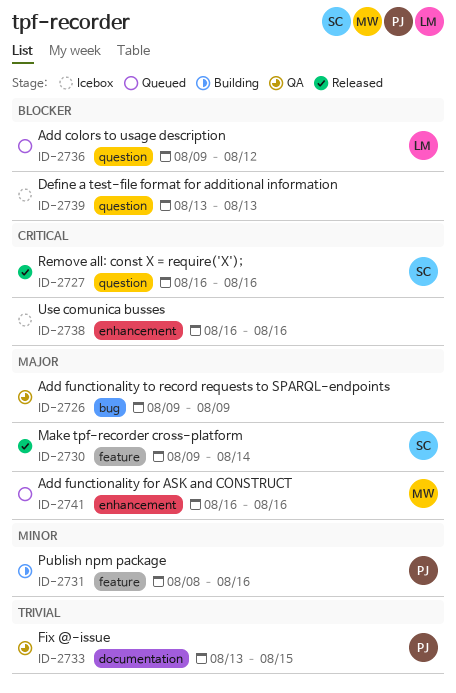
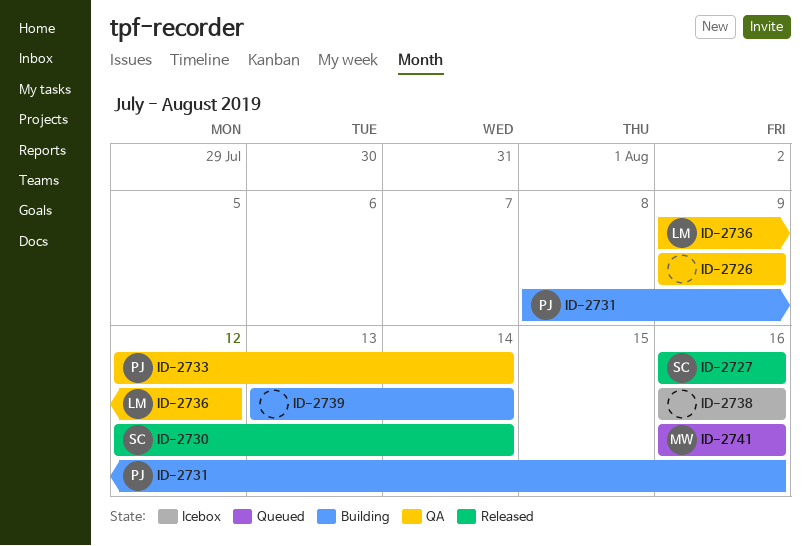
ID-2730, start: Aug 9 -> Aug 12
ID-2733, start: Aug 13 -> Aug 12
ID-2733, due: Aug 15 -> Aug 14
ID-2736, status: Queued -> QA
ID-2739, status: Icebox -> Building
ID-2739, due: Aug 13 -> Aug 14

